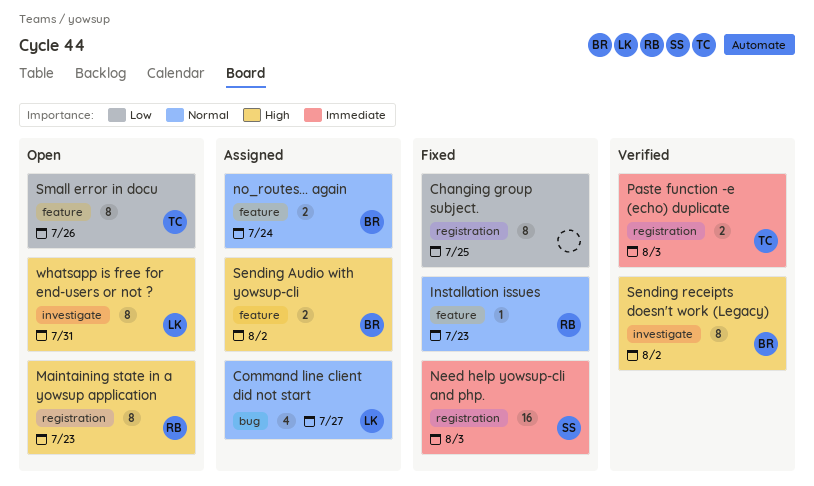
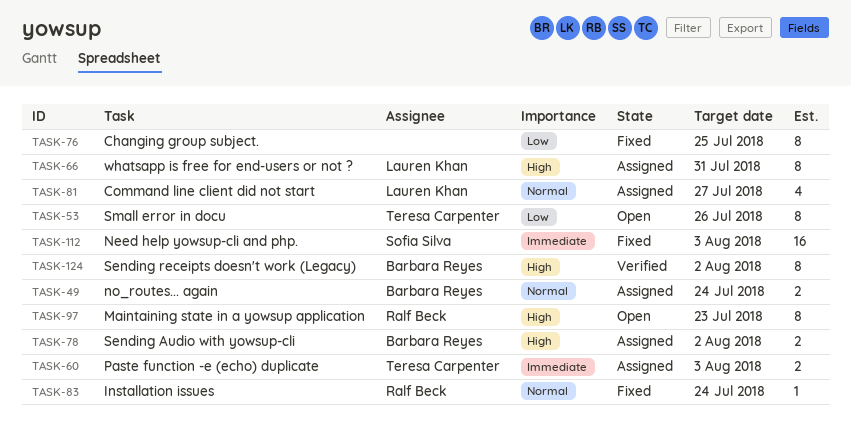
Installation issues, due: Jul 23 -> Jul 24
Paste function -e (echo) duplicate, status: Verified -> Assigned
whatsapp is free for end-users or not ?, status: Open -> Assigned

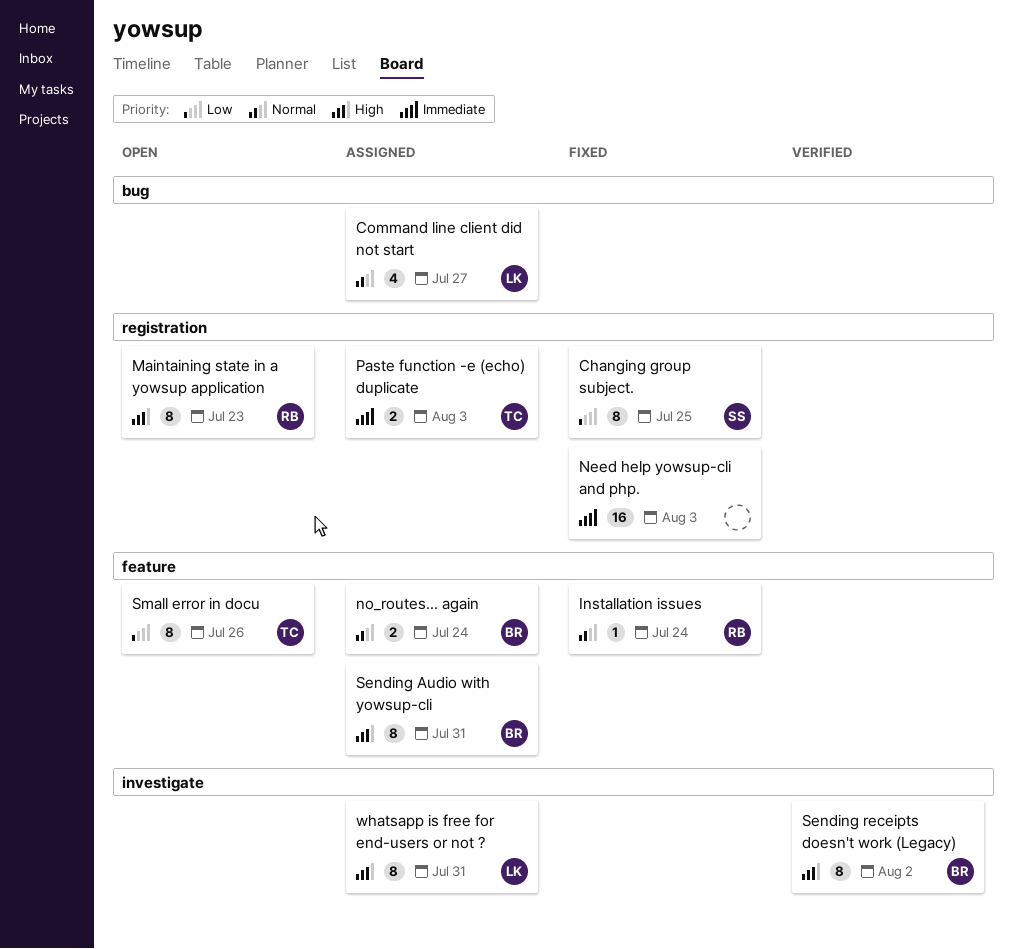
Changing group subject., owner: none -> Sofia Silva
Need help yowsup-cli and php., owner: Sofia Silva -> none
Sending Audio with yowsup-cli, estimate: 2 -> 8
Sending Audio with yowsup-cli, due: Aug 2 -> Jul 31

